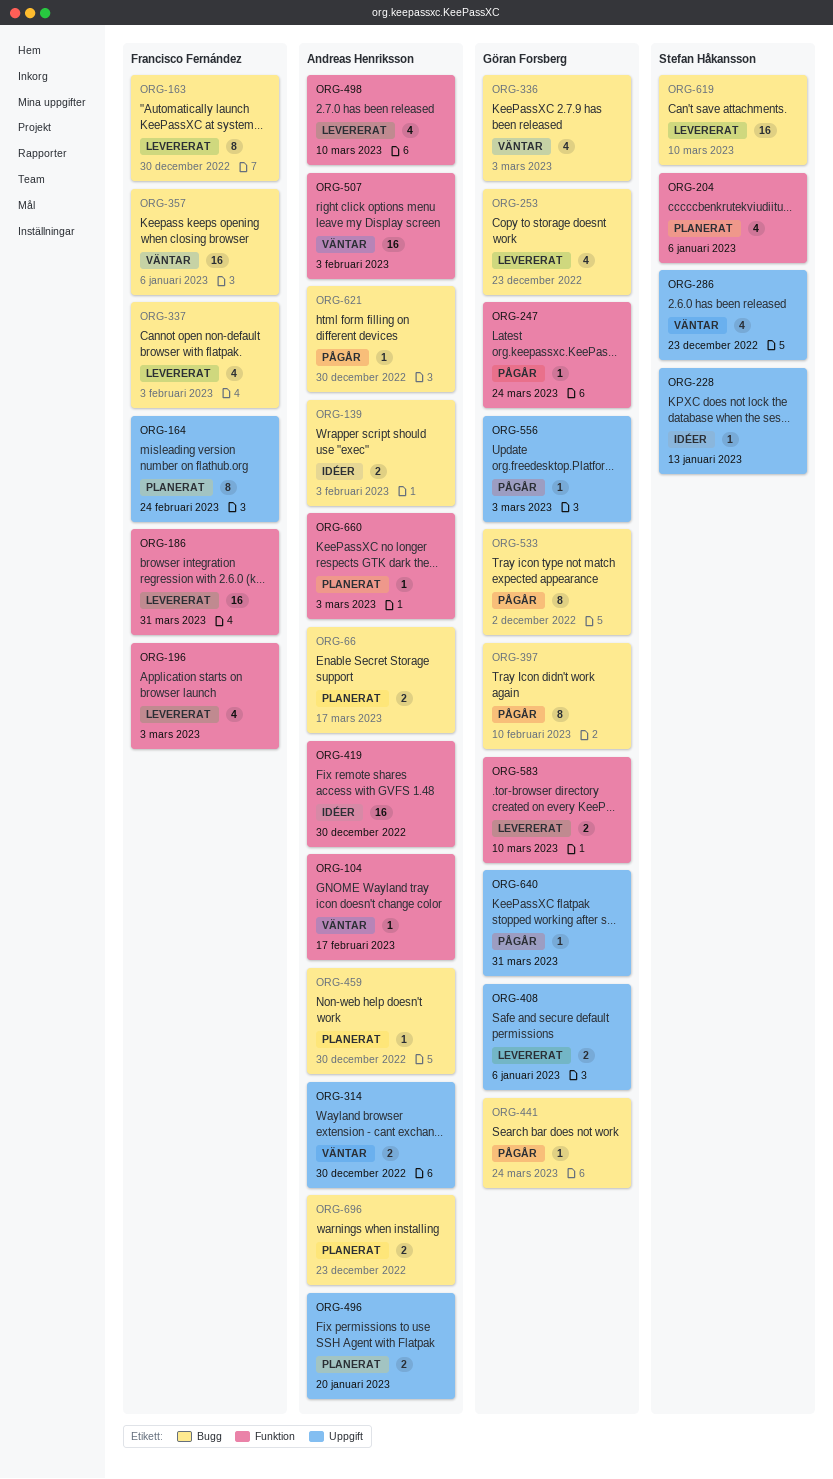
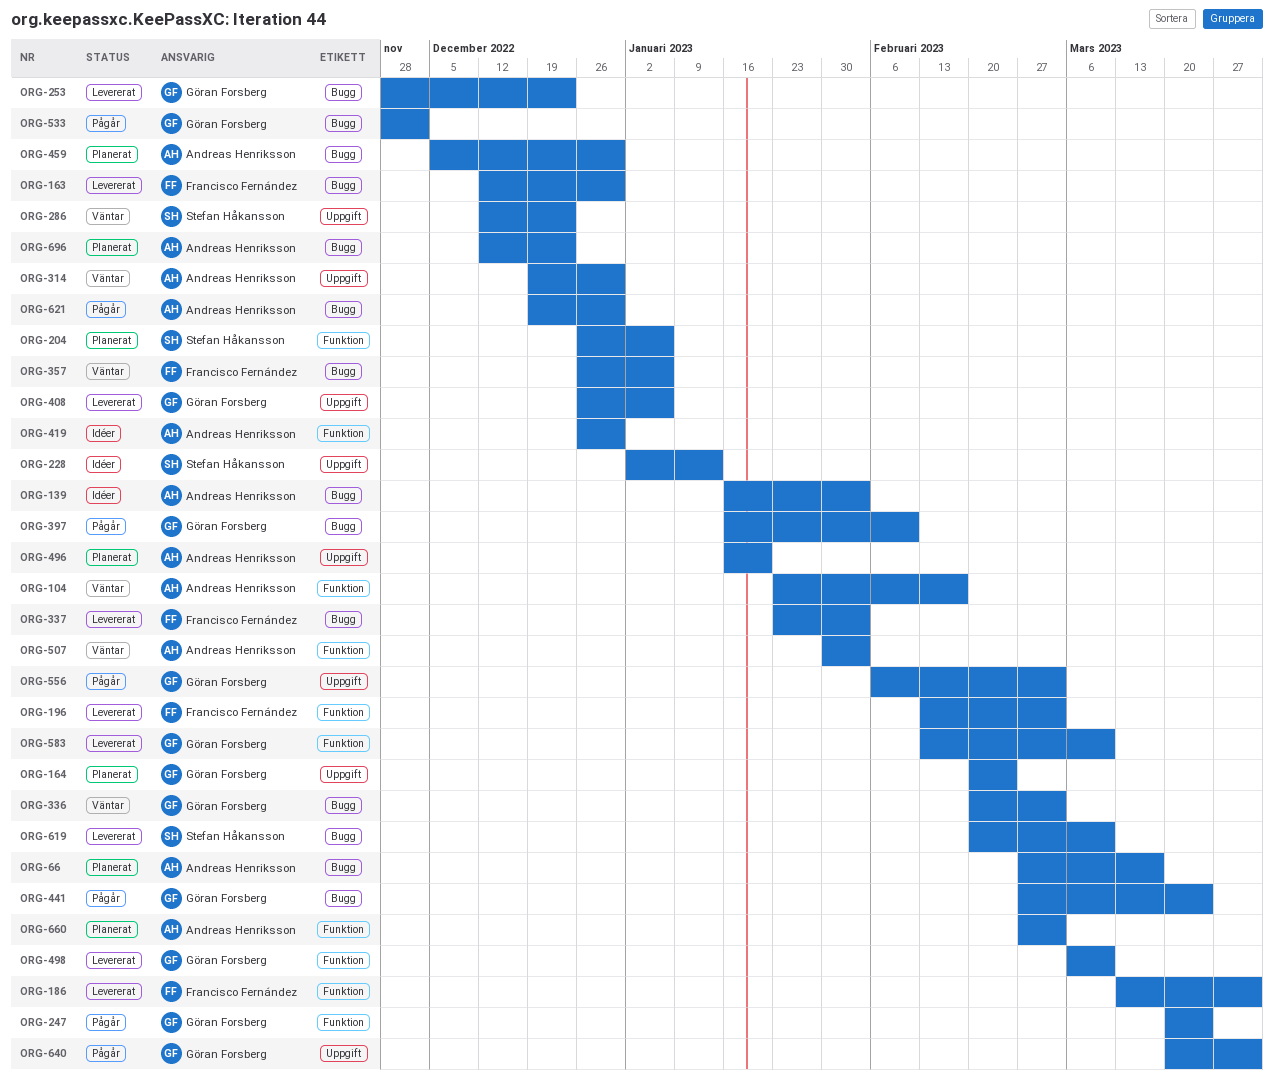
ORG-164, owner: Francisco Fernández -> Göran Forsberg
ORG-498, owner: Andreas Henriksson -> Göran Forsberg

